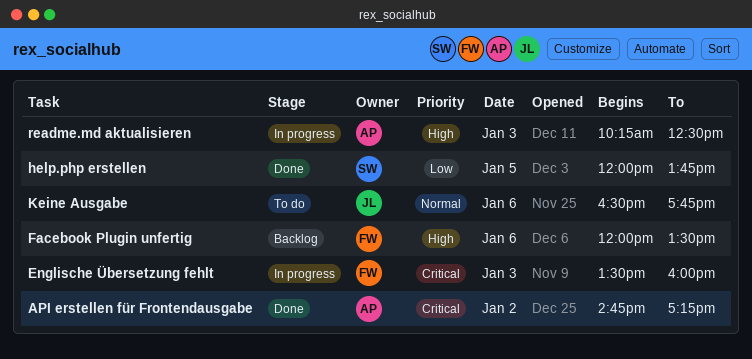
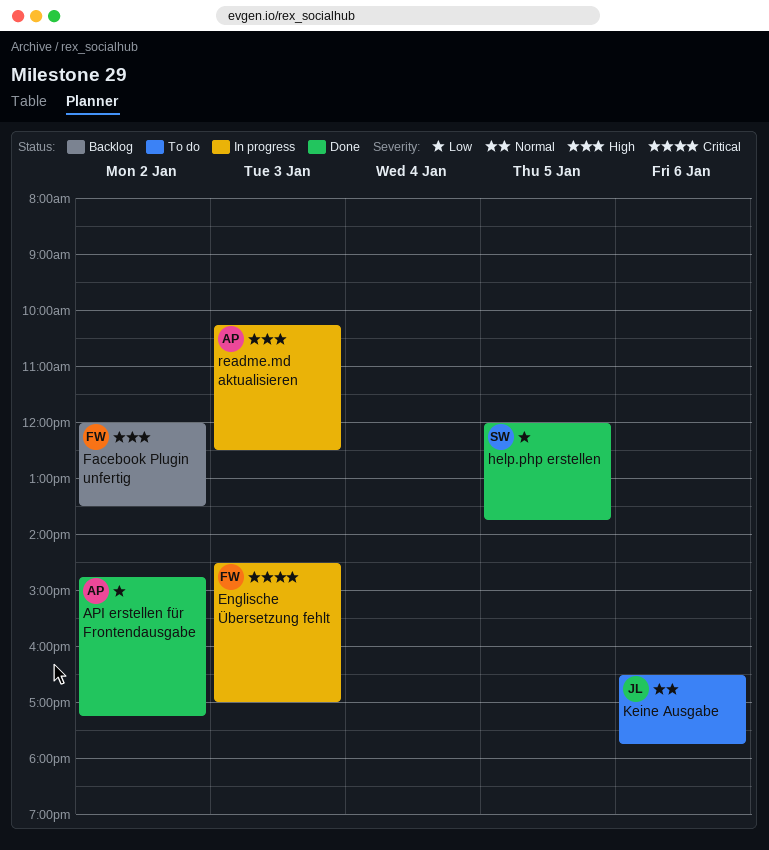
API erstellen für Frontendausgabe, priority: Critical -> Low
Englische Übersetzung fehlt, begins: 13:30 -> 14:30
Englische Übersetzung fehlt, ends: 16:00 -> 17:00
Facebook Plugin unfertig, day: Jan 6 -> Jan 2

